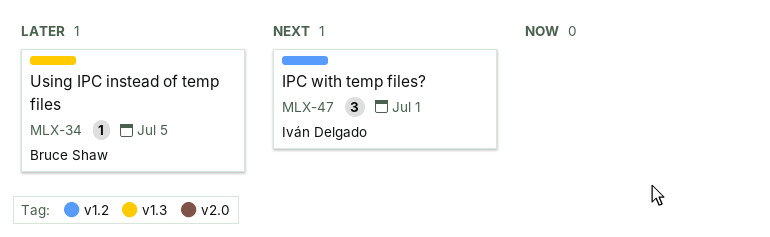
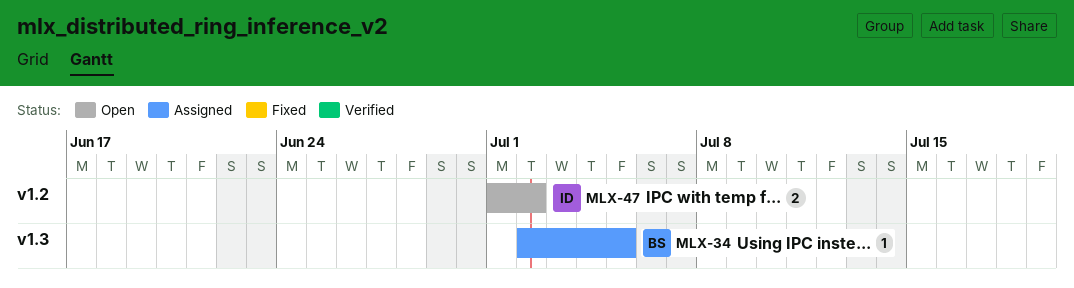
MLX-47, estimate: 3 -> 2
MLX-47, due: Jul 1 -> Jul 2

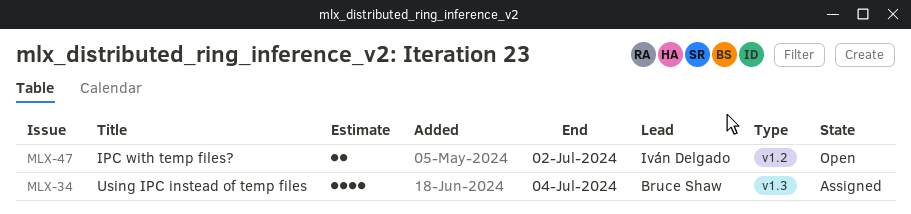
MLX-34, estimate: 1 -> 4
MLX-34, due: Jul 5 -> Jul 4

